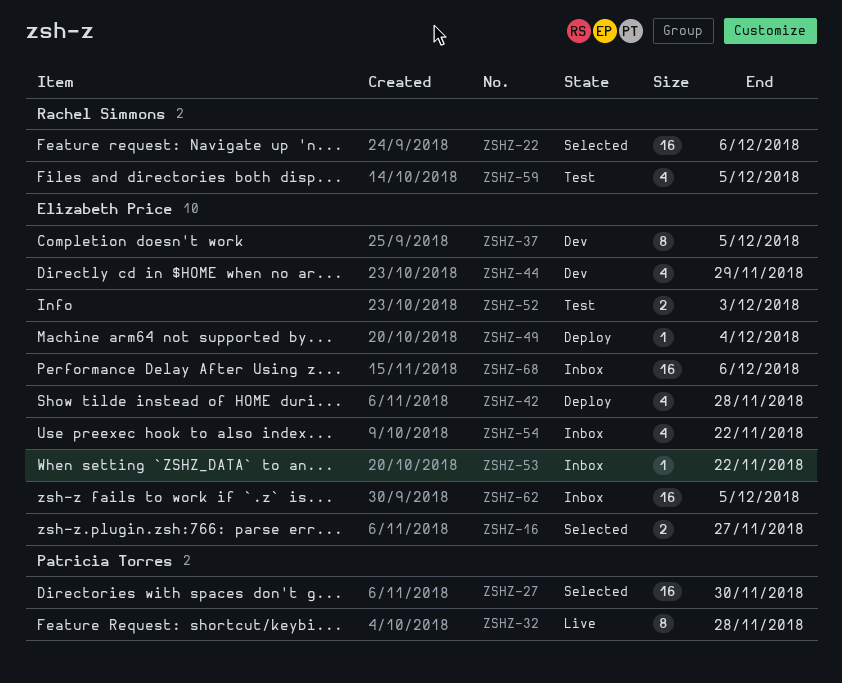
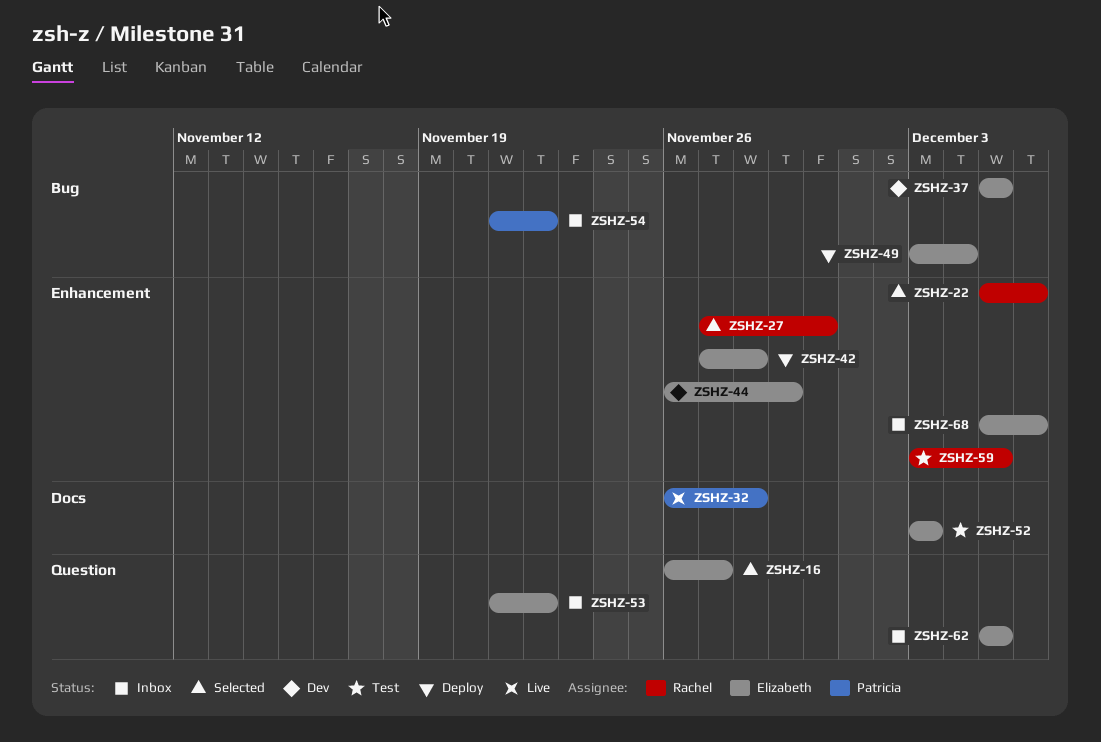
ZSHZ-27, owner: Patricia Torres -> Rachel Simmons
ZSHZ-54, owner: Elizabeth Price -> Patricia Torres

